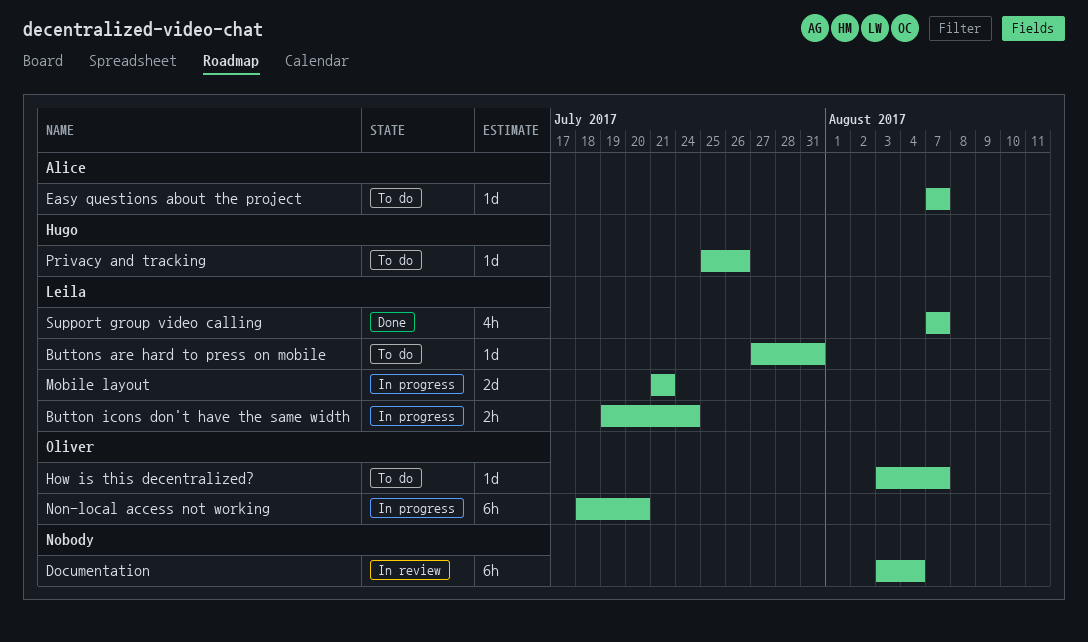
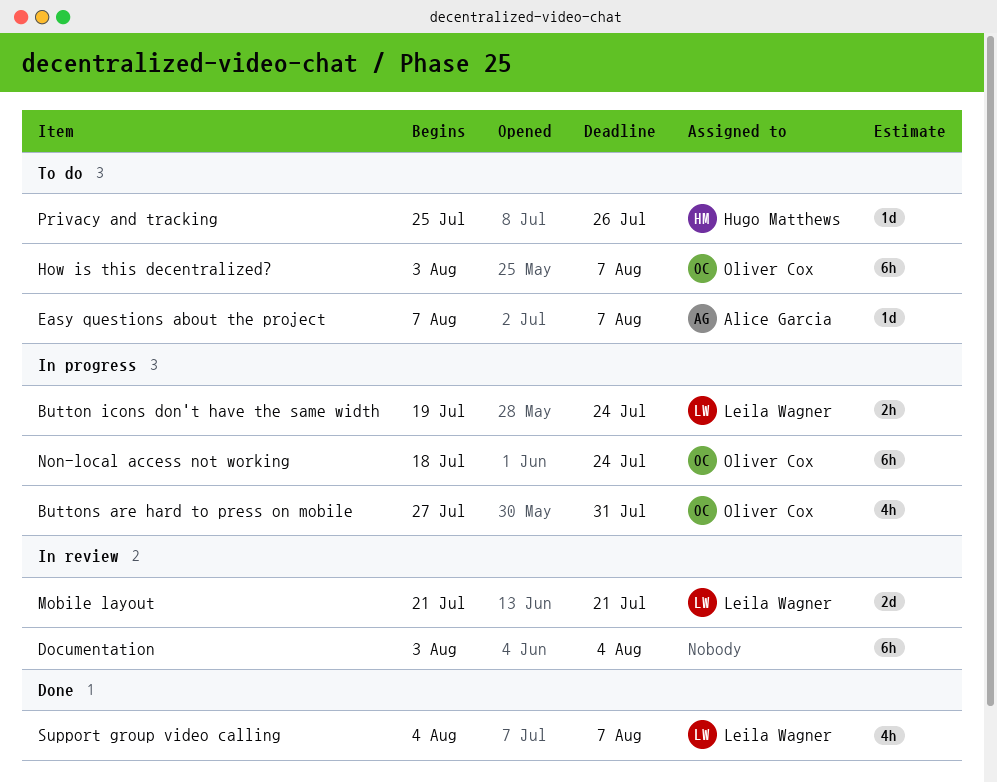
Buttons are hard to press on mobile, status: To do -> In progress
Buttons are hard to press on mobile, owner: Leila Wagner -> Oliver Cox
Buttons are hard to press on mobile, estimate: 1d -> 4h
How is this decentralized?, estimate: 1d -> 6h
Mobile layout, status: In progress -> In review
Non-local access not working, due: Jul 20 -> Jul 24
Support group video calling, start: Aug 7 -> Aug 4

